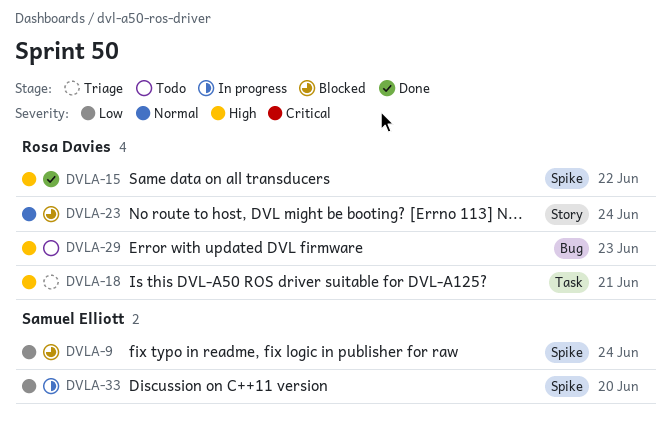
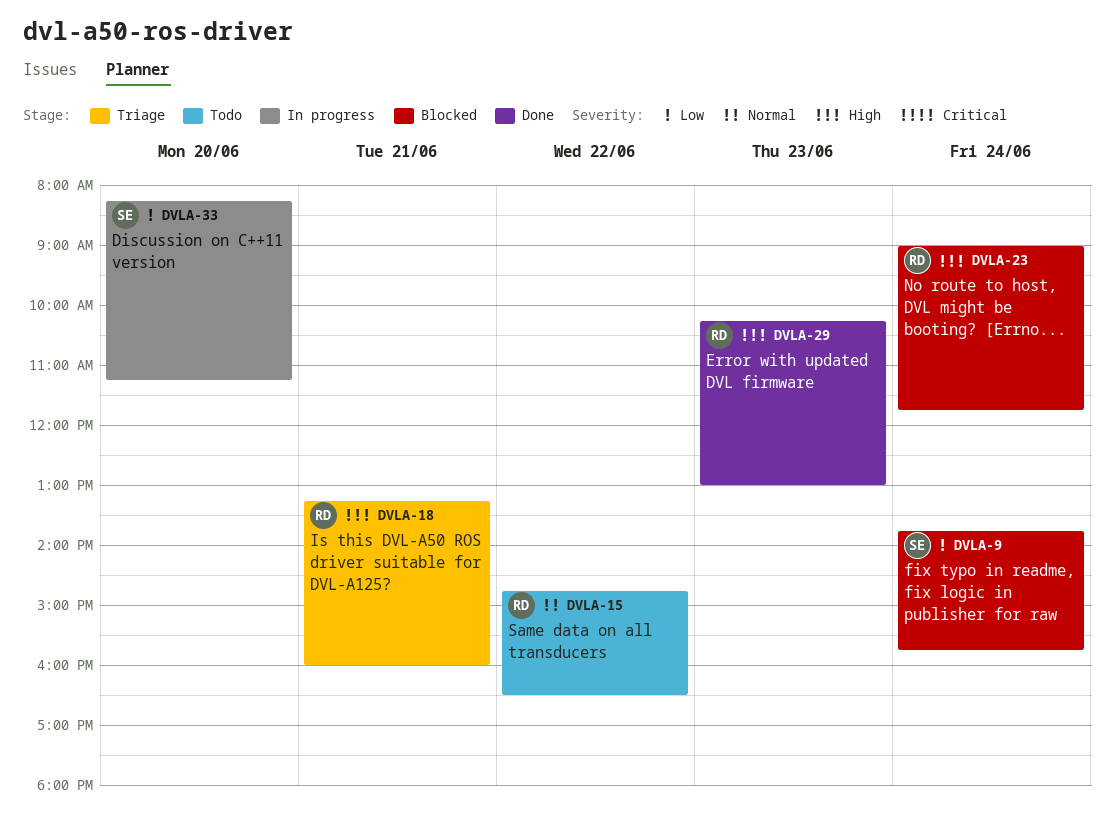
DVLA-15, status: Done -> Todo
DVLA-15, priority: High -> Normal
DVLA-23, priority: Normal -> High
DVLA-29, status: Todo -> Done

